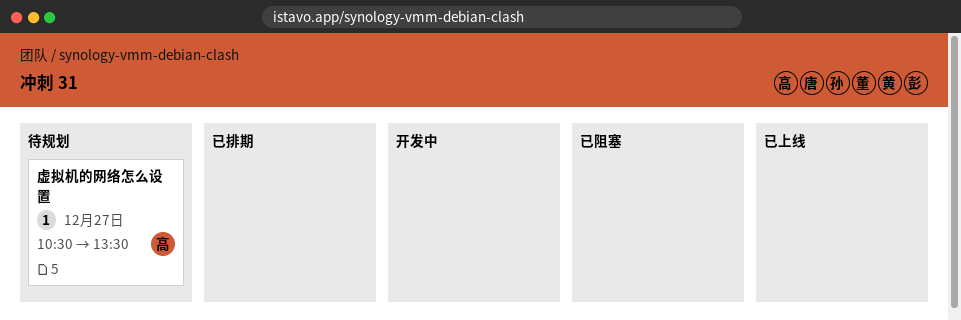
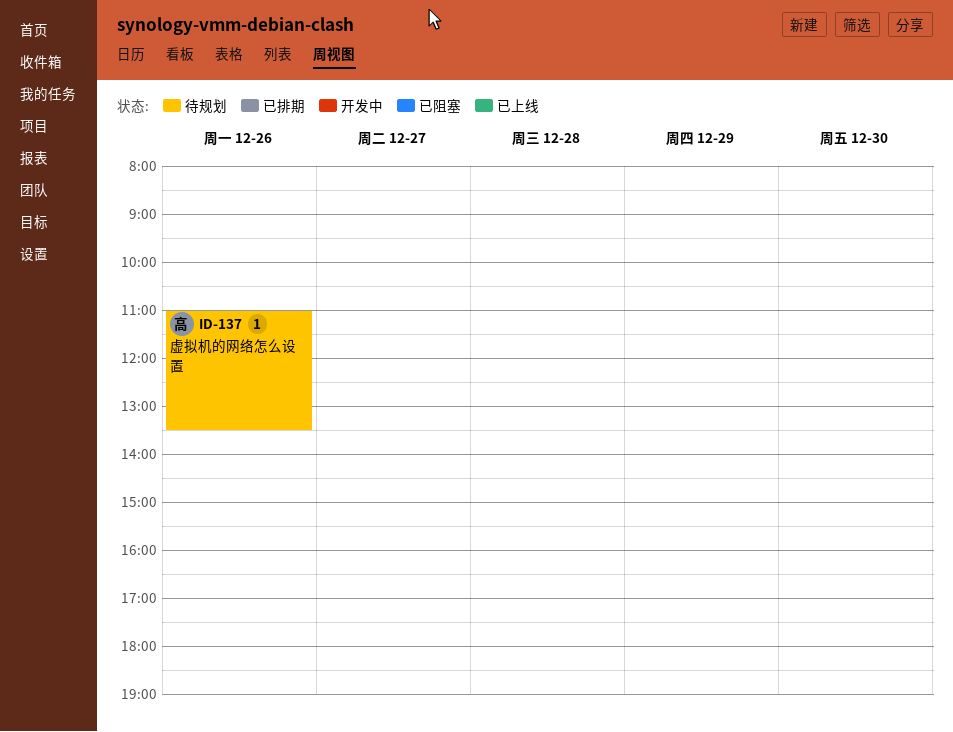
虚拟机的网络怎么设置, day: Dec 27 -> Dec 26
虚拟机的网络怎么设置, begins: 10:30 -> 11:00

